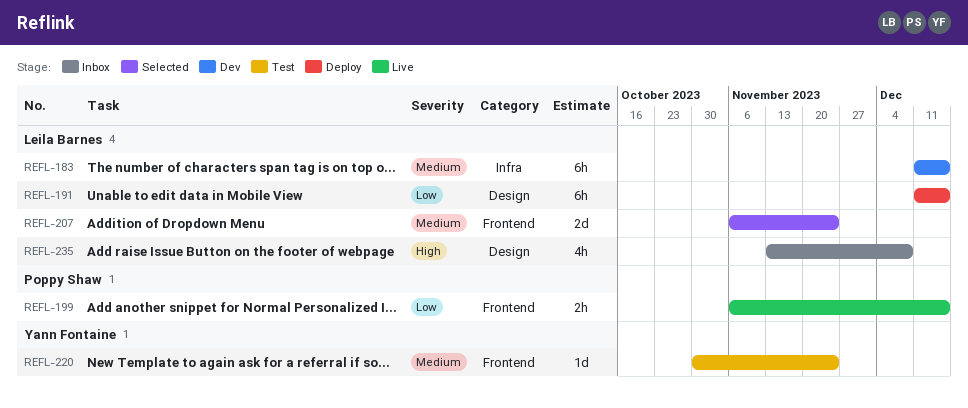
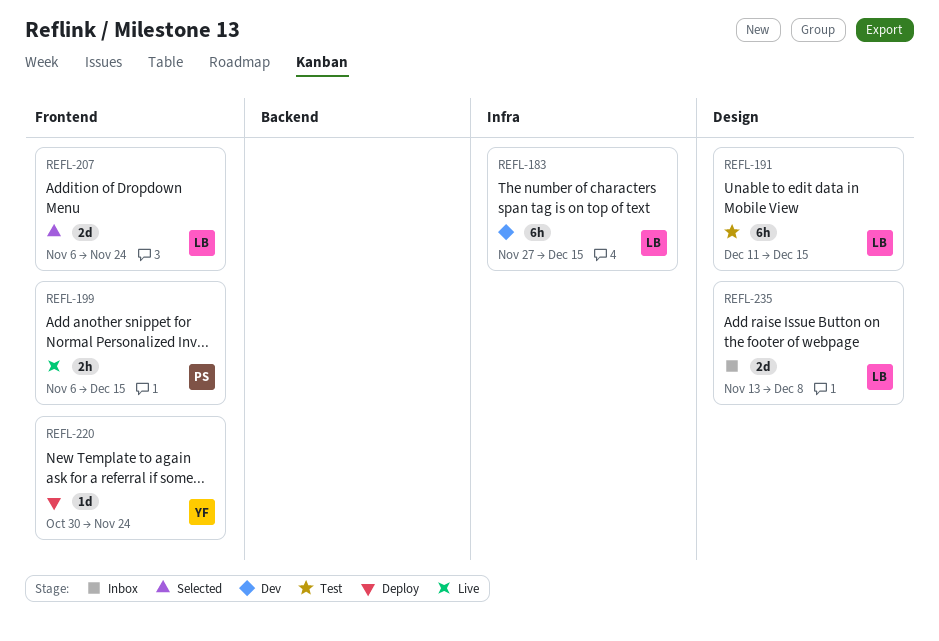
REFL-183, start: Dec 11 -> Nov 27
REFL-191, status: Deploy -> Test
REFL-220, status: Test -> Deploy
REFL-235, estimate: 4h -> 2d

